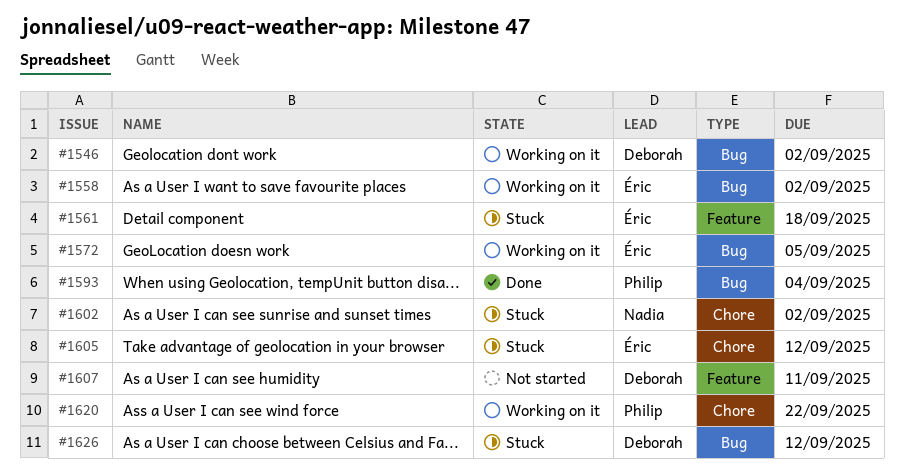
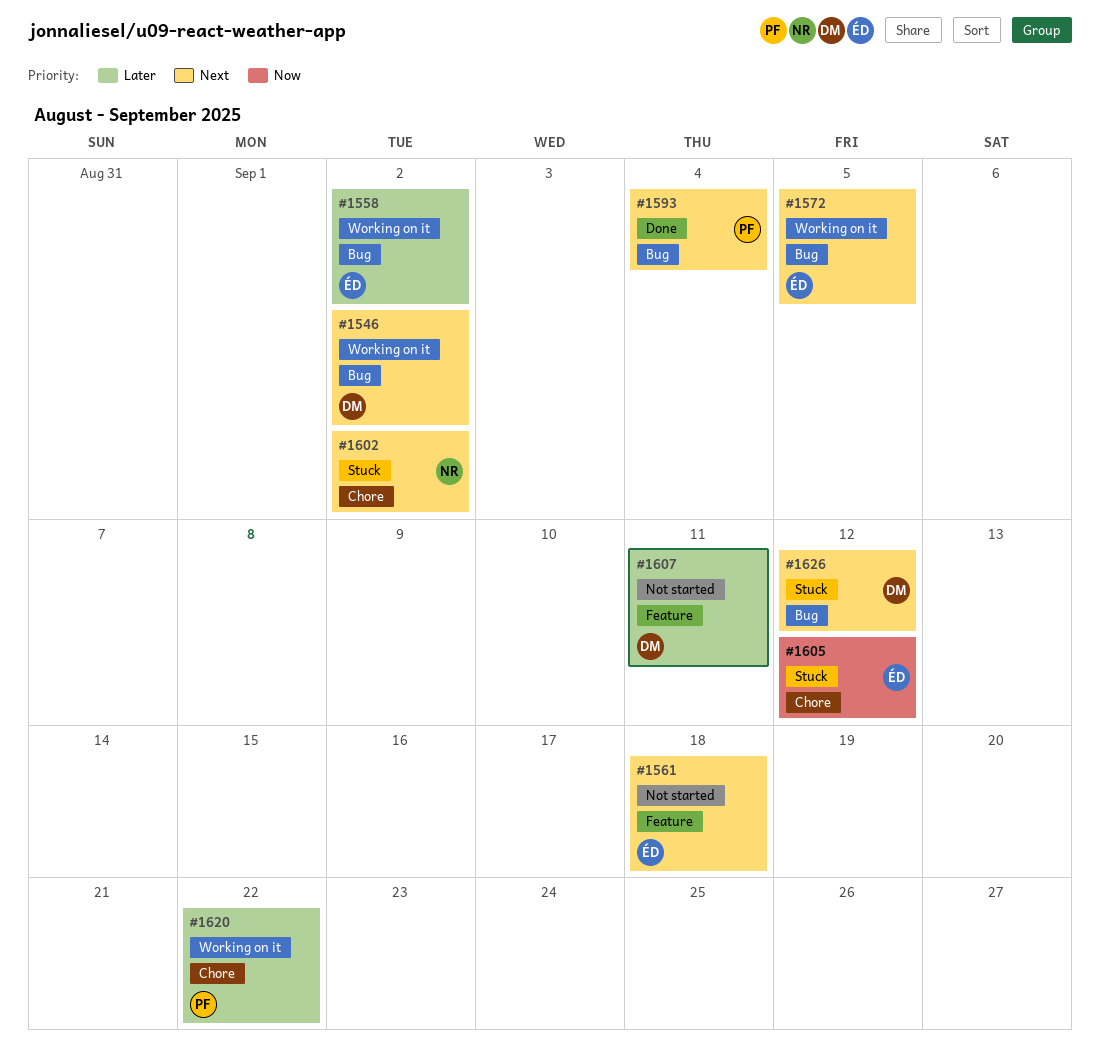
#1561, status: Stuck -> Not started

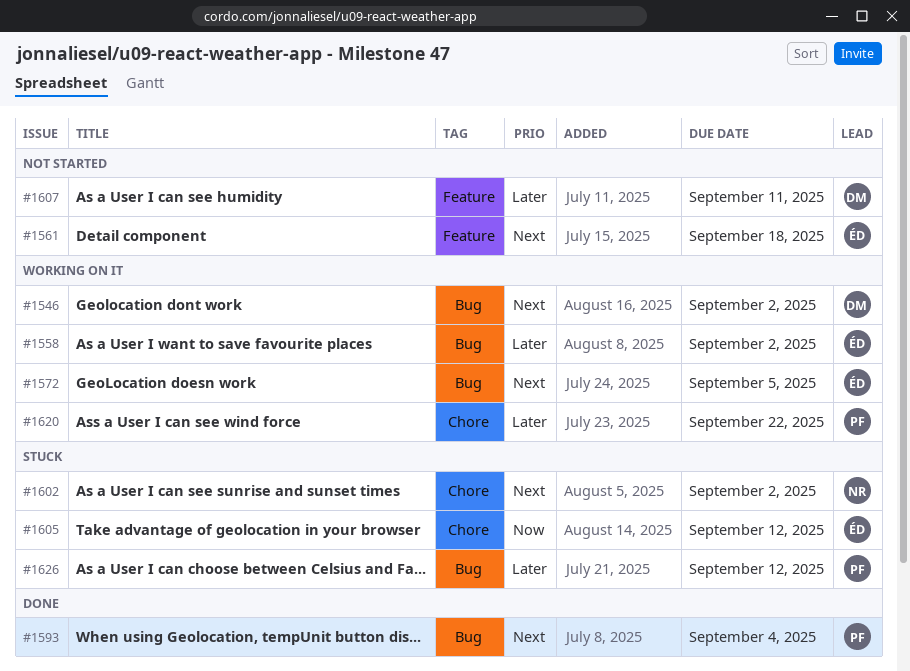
#1626, owner: DM -> PF
#1626, priority: Next -> Later

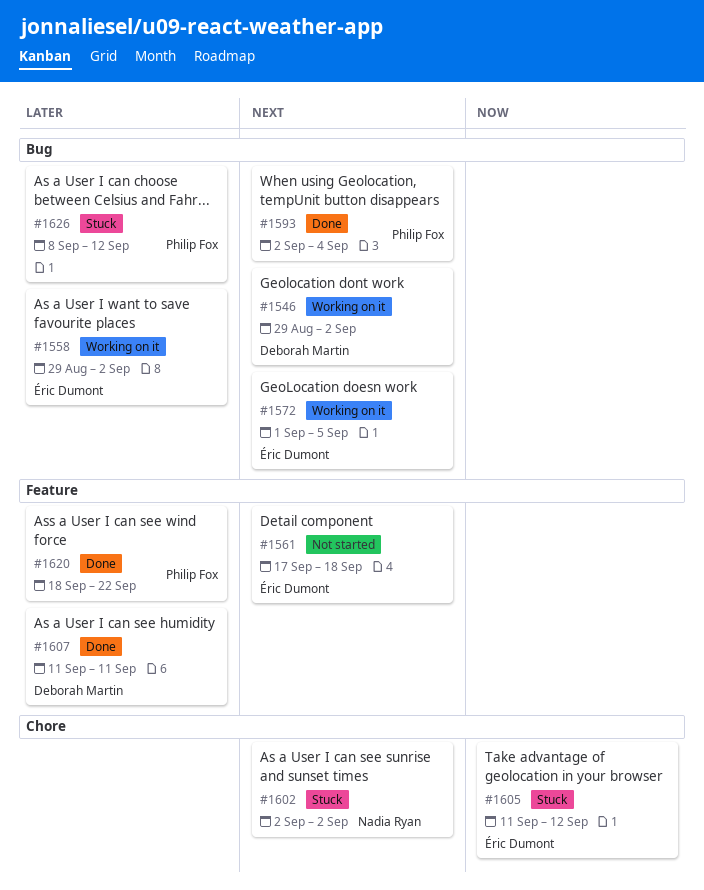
#1607, status: Not started -> Done
#1620, status: Working on it -> Done
#1620, label: Chore -> Feature

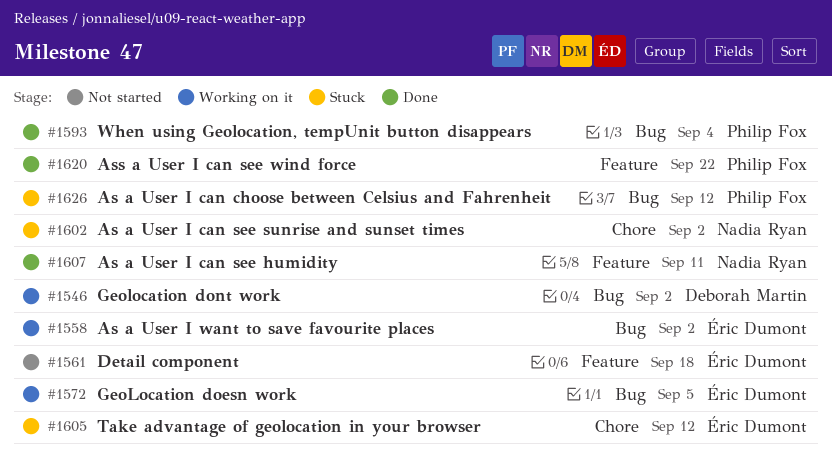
#1607, owner: Deborah Martin -> Nadia Ryan

